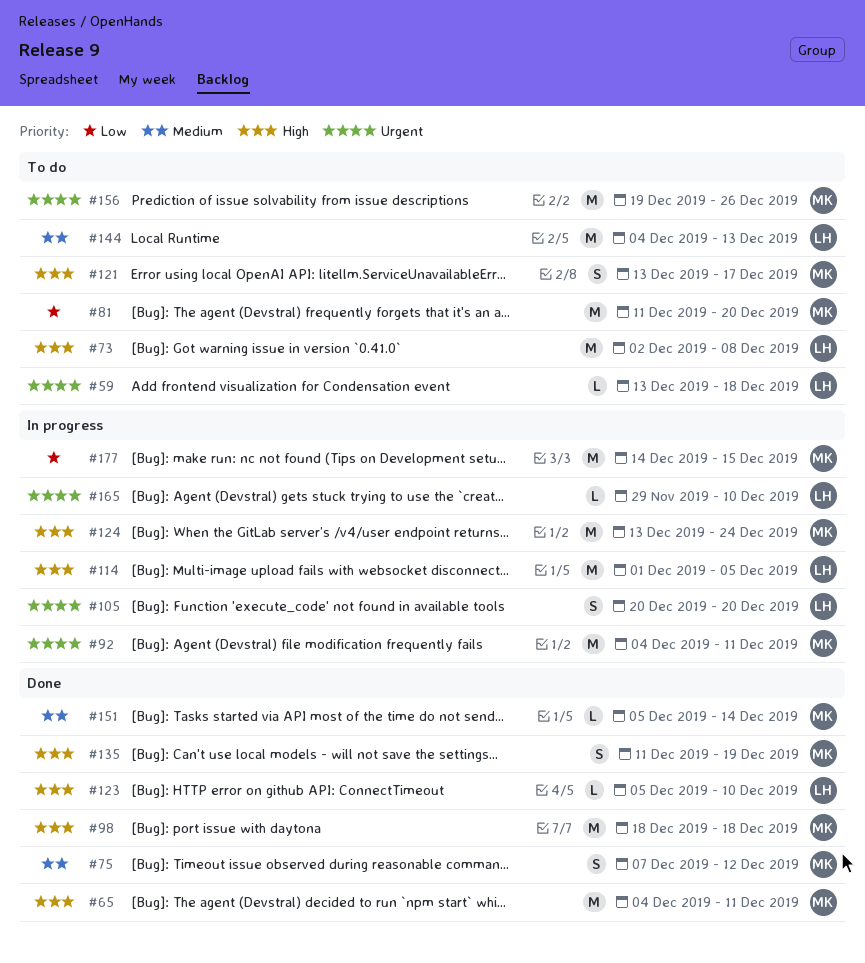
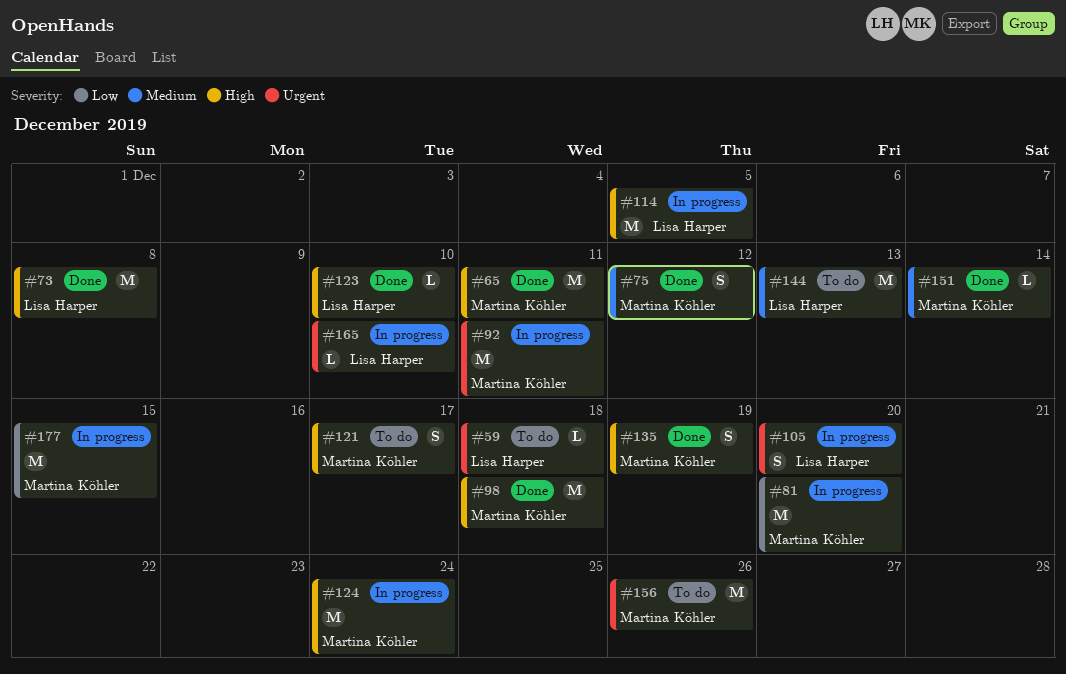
#73, status: To do -> Done
#81, status: To do -> In progress

